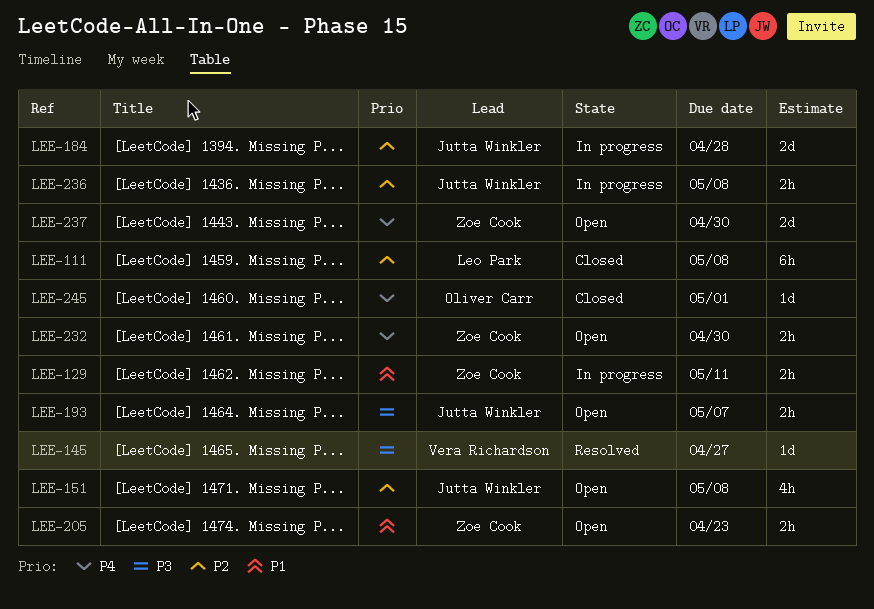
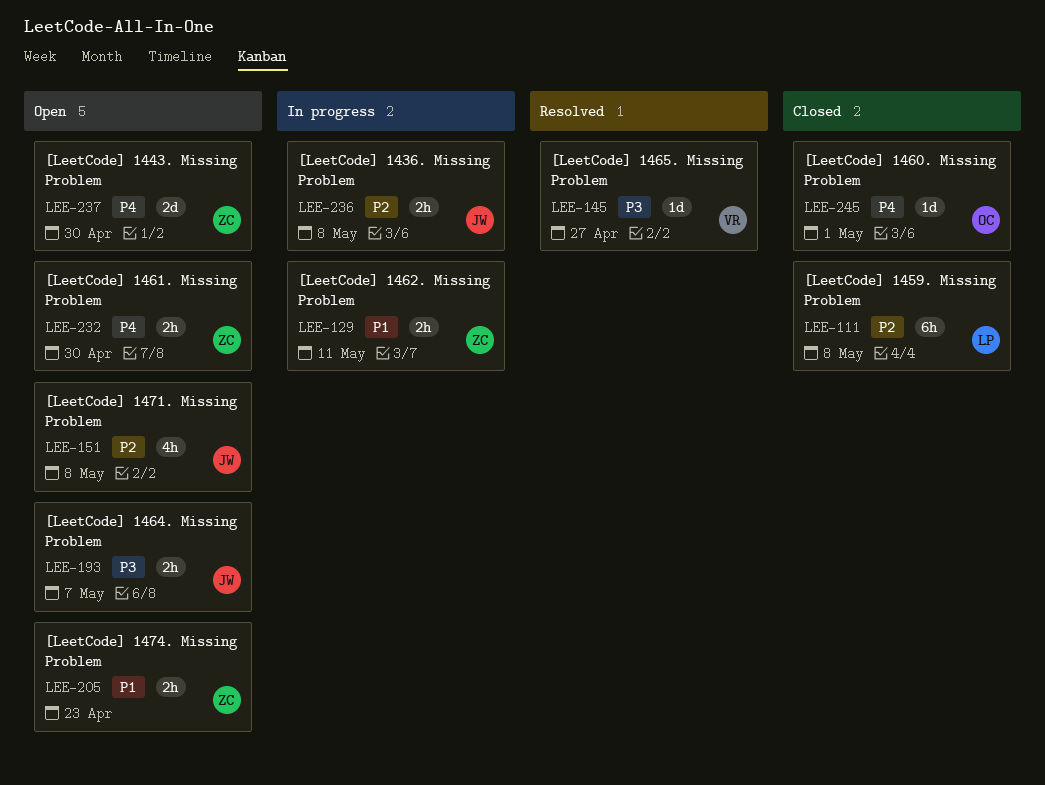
LEE-184: present -> none

